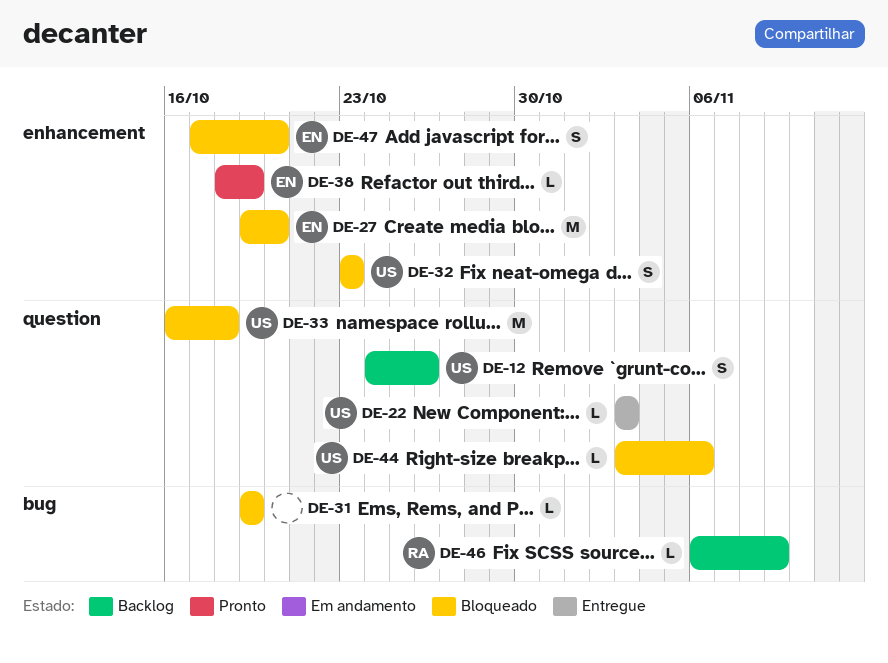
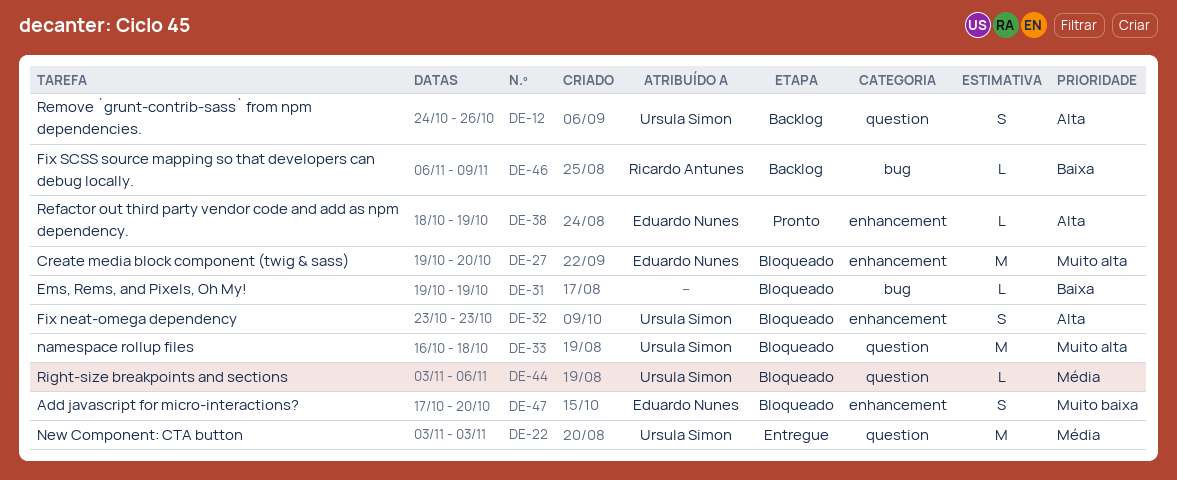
DE-22, estimate: L -> M

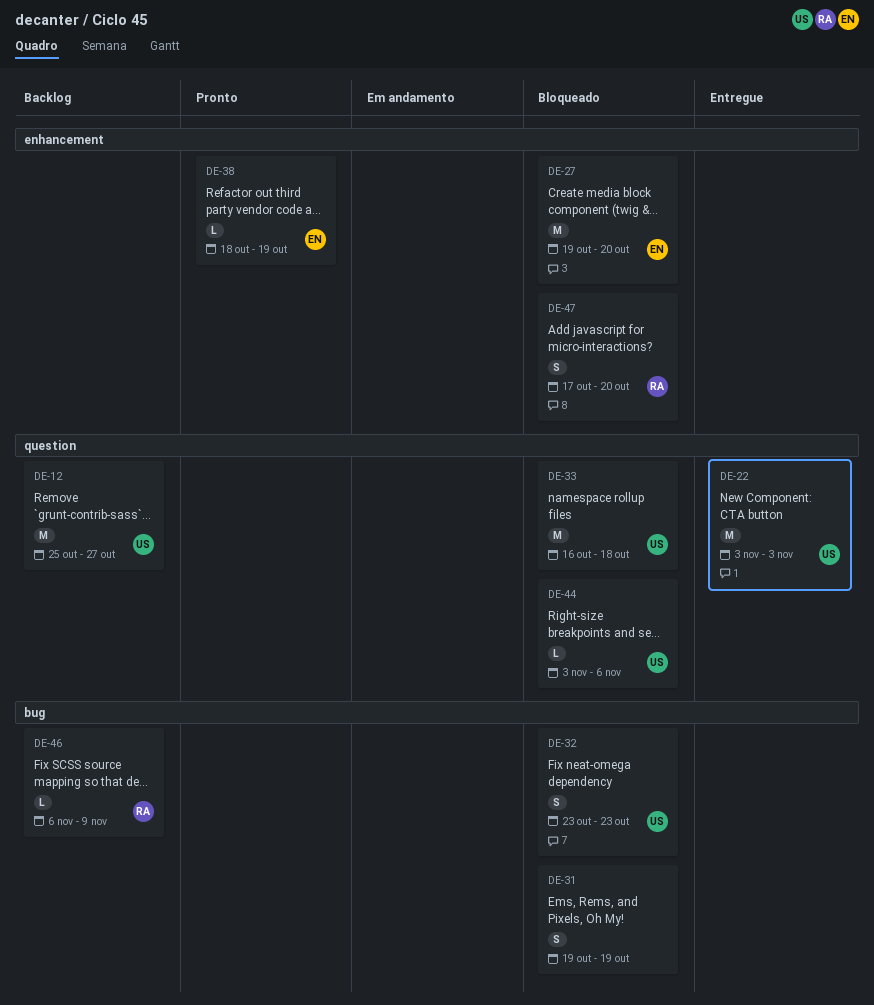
DE-12, estimate: S -> M
DE-12, start: Oct 24 -> Oct 25
DE-12, due: Oct 26 -> Oct 27
DE-31, estimate: L -> S
DE-32, label: enhancement -> bug
DE-47, owner: Eduardo Nunes -> Ricardo Antunes

